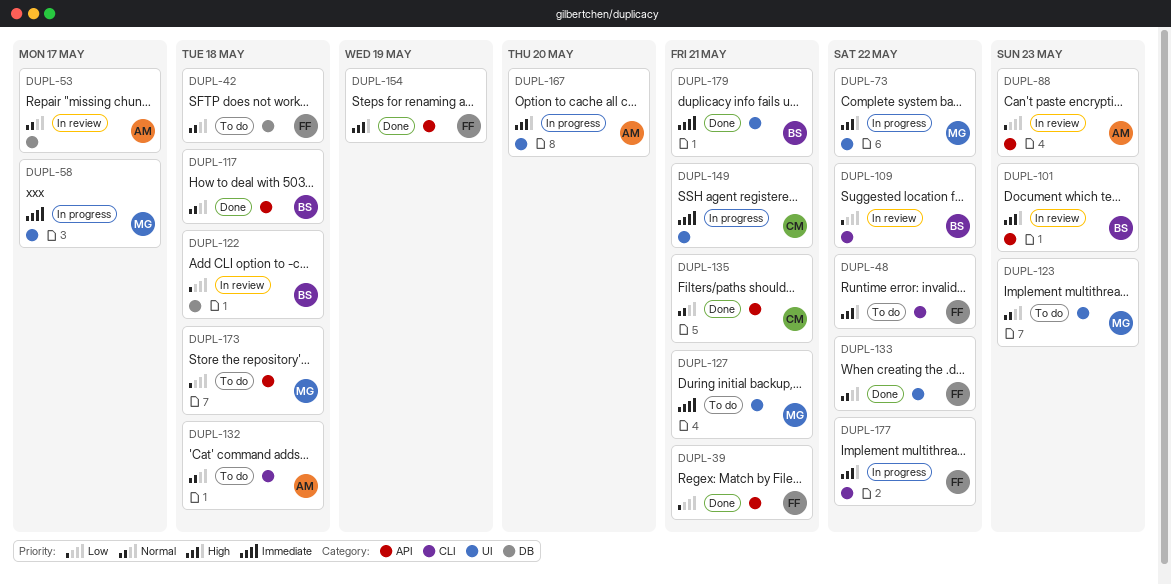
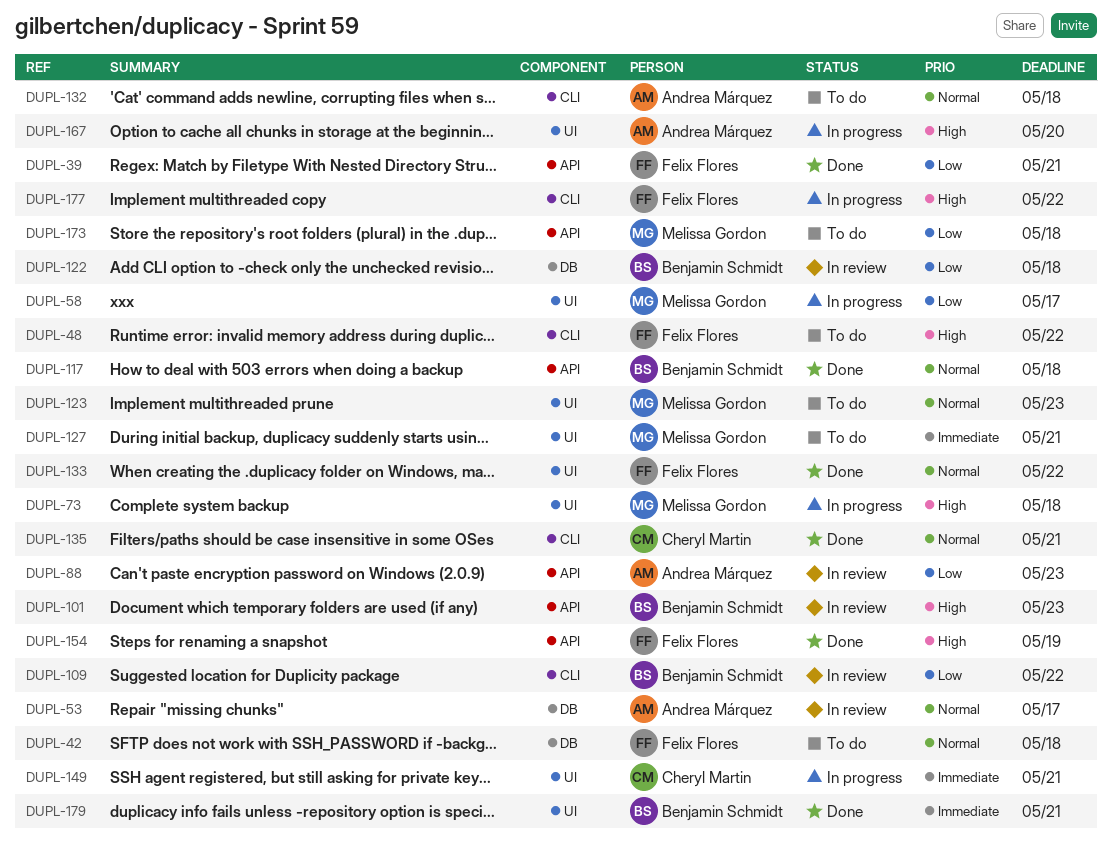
DUPL-58, priority: Immediate -> Low
DUPL-73, due: May 22 -> May 18
DUPL-135, label: API -> CLI

